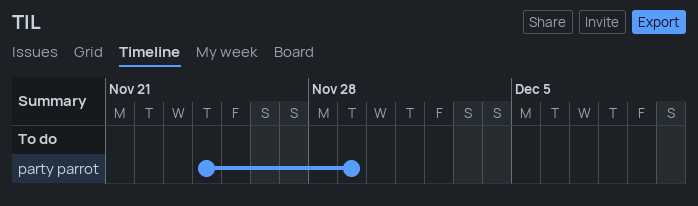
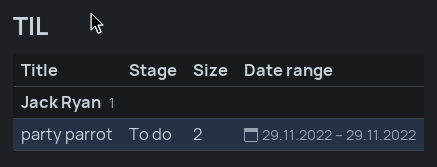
party parrot, start: Nov 24 -> Nov 29

